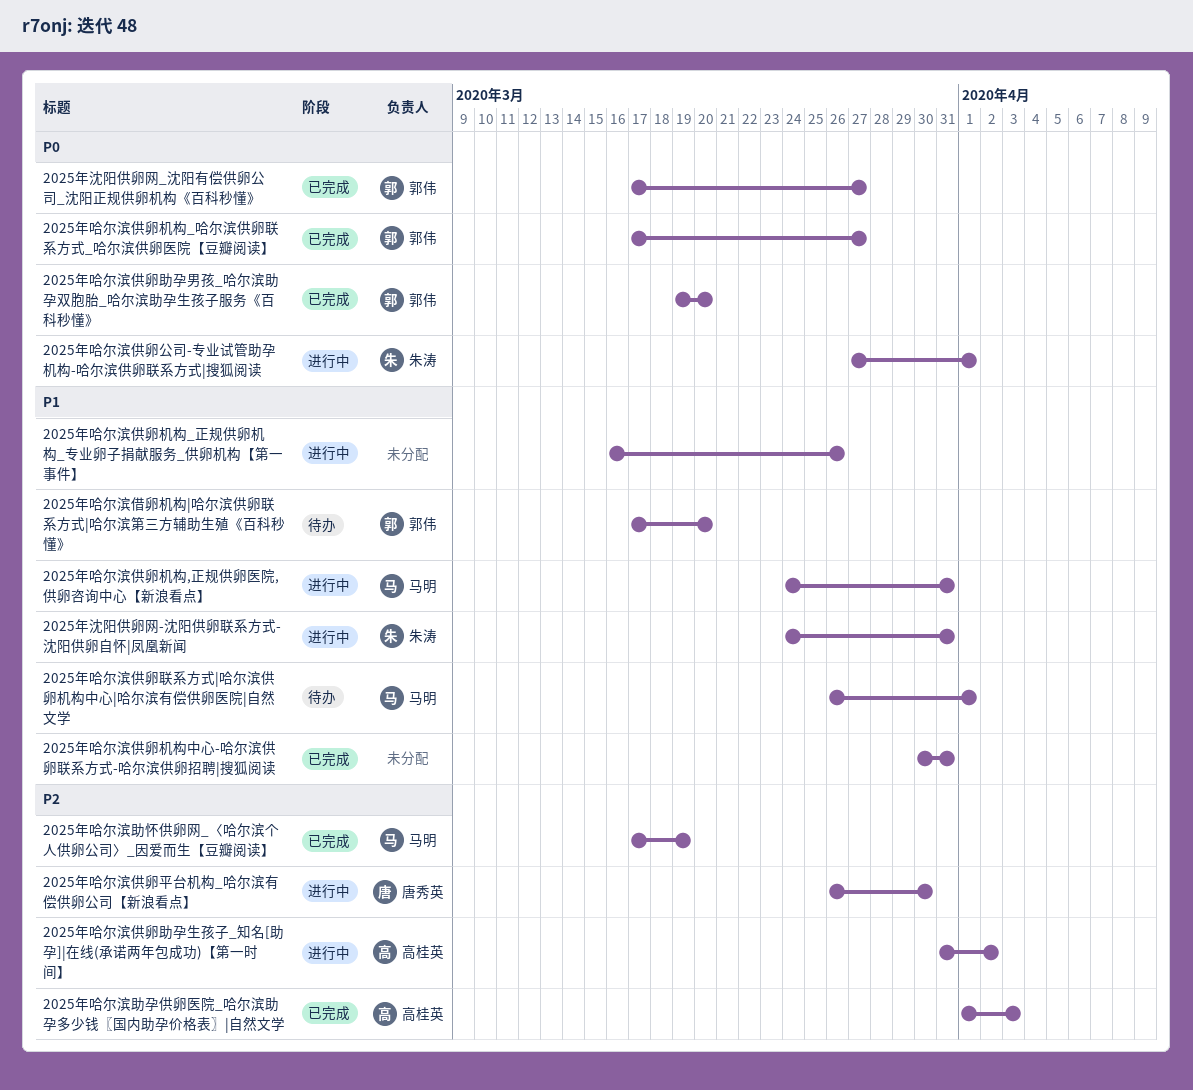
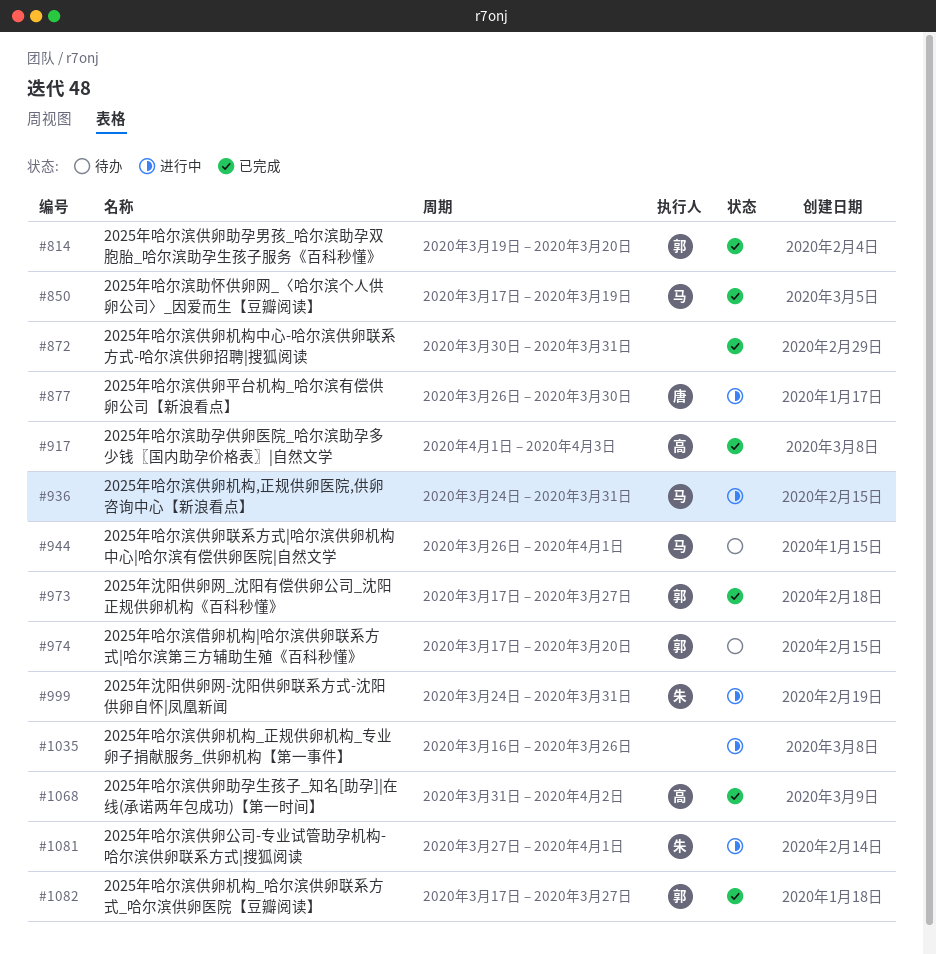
2025年哈尔滨供卵助孕生孩子_知名[助孕]|在线(承诺两年包成功)【第一时间】, status: 进行中 -> 已完成

